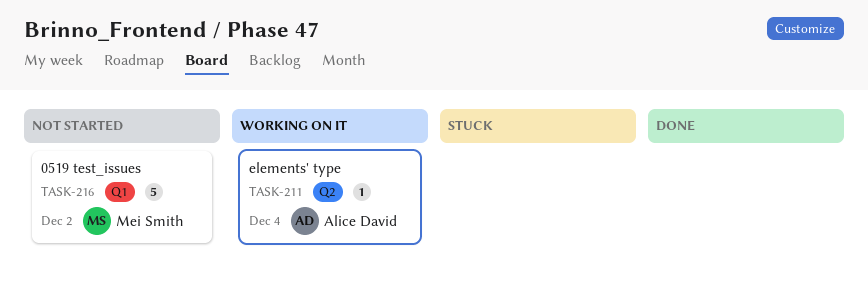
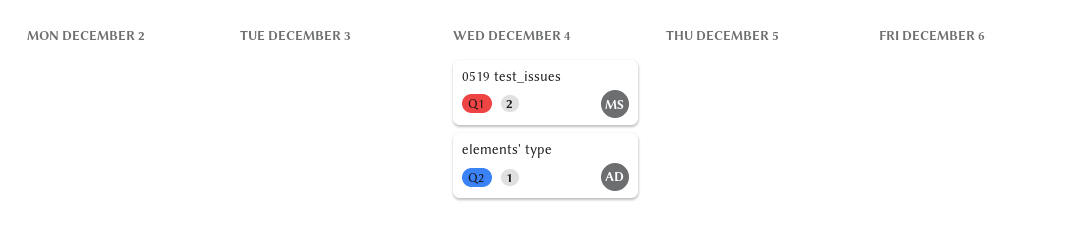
0519 test_issues, estimate: 5 -> 2
0519 test_issues, due: Dec 2 -> Dec 4

